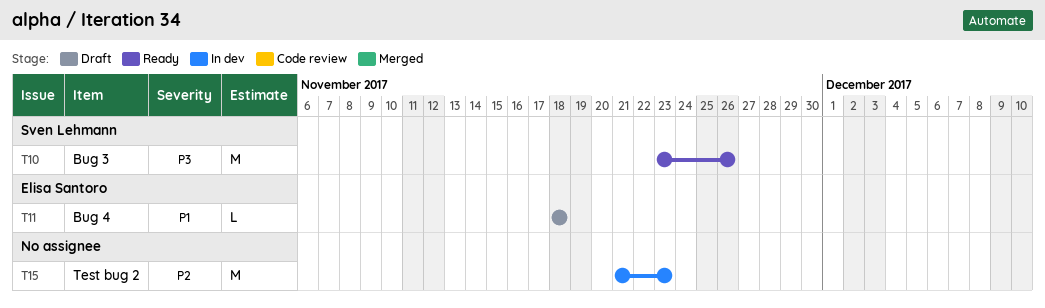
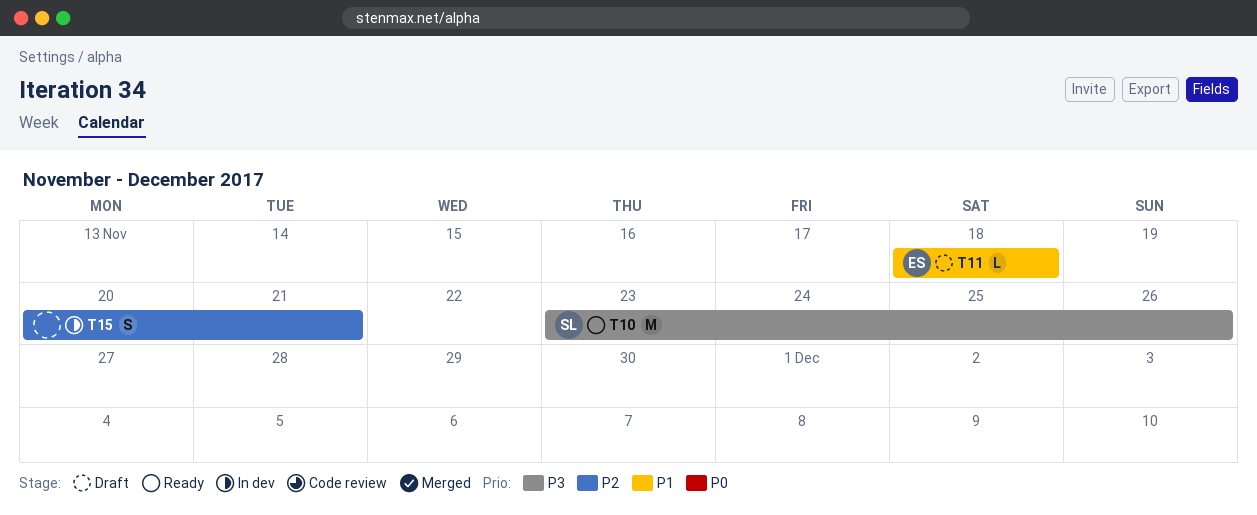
T15, estimate: M -> S
T15, start: Nov 21 -> Nov 20
T15, due: Nov 23 -> Nov 21

